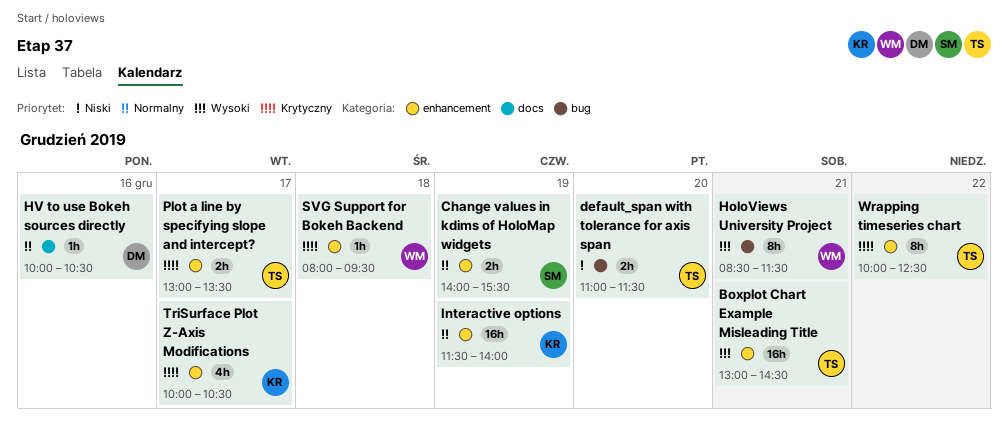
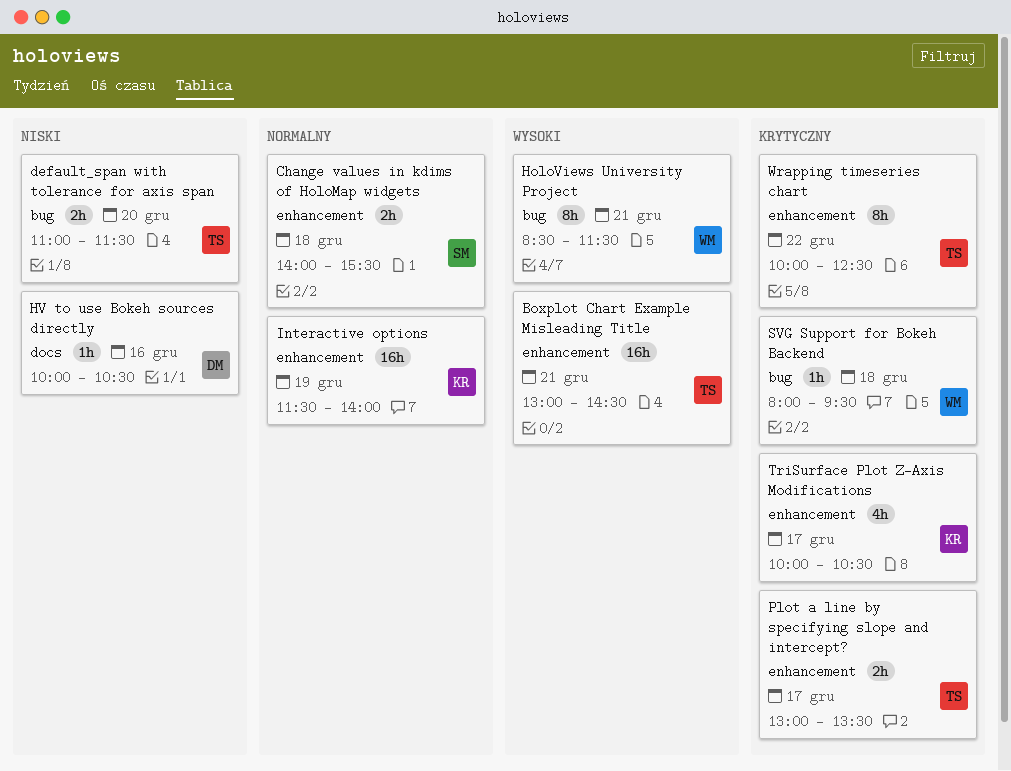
Change values in kdims of HoloMap widgets, day: Dec 19 -> Dec 18
HV to use Bokeh sources directly, priority: Normalny -> Niski
SVG Support for Bokeh Backend, label: enhancement -> bug

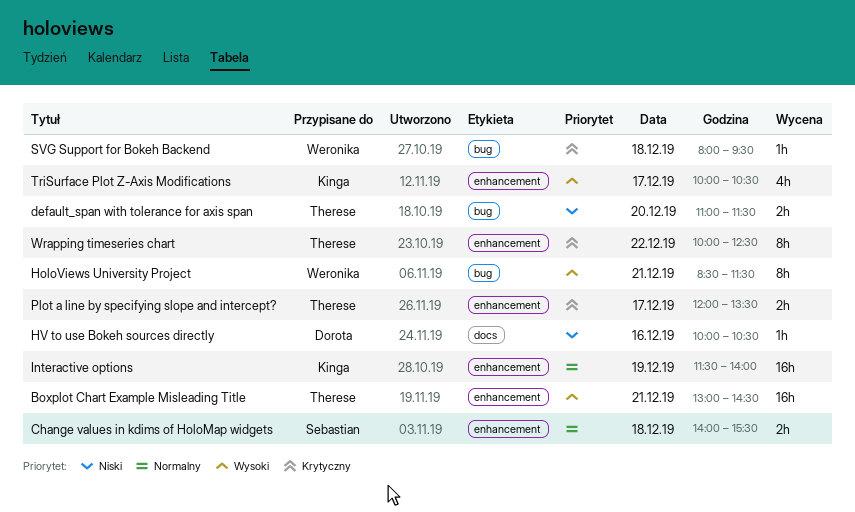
Plot a line by specifying slope and intercept?, begins: 13:00 -> 12:00
TriSurface Plot Z-Axis Modifications, priority: Krytyczny -> Wysoki

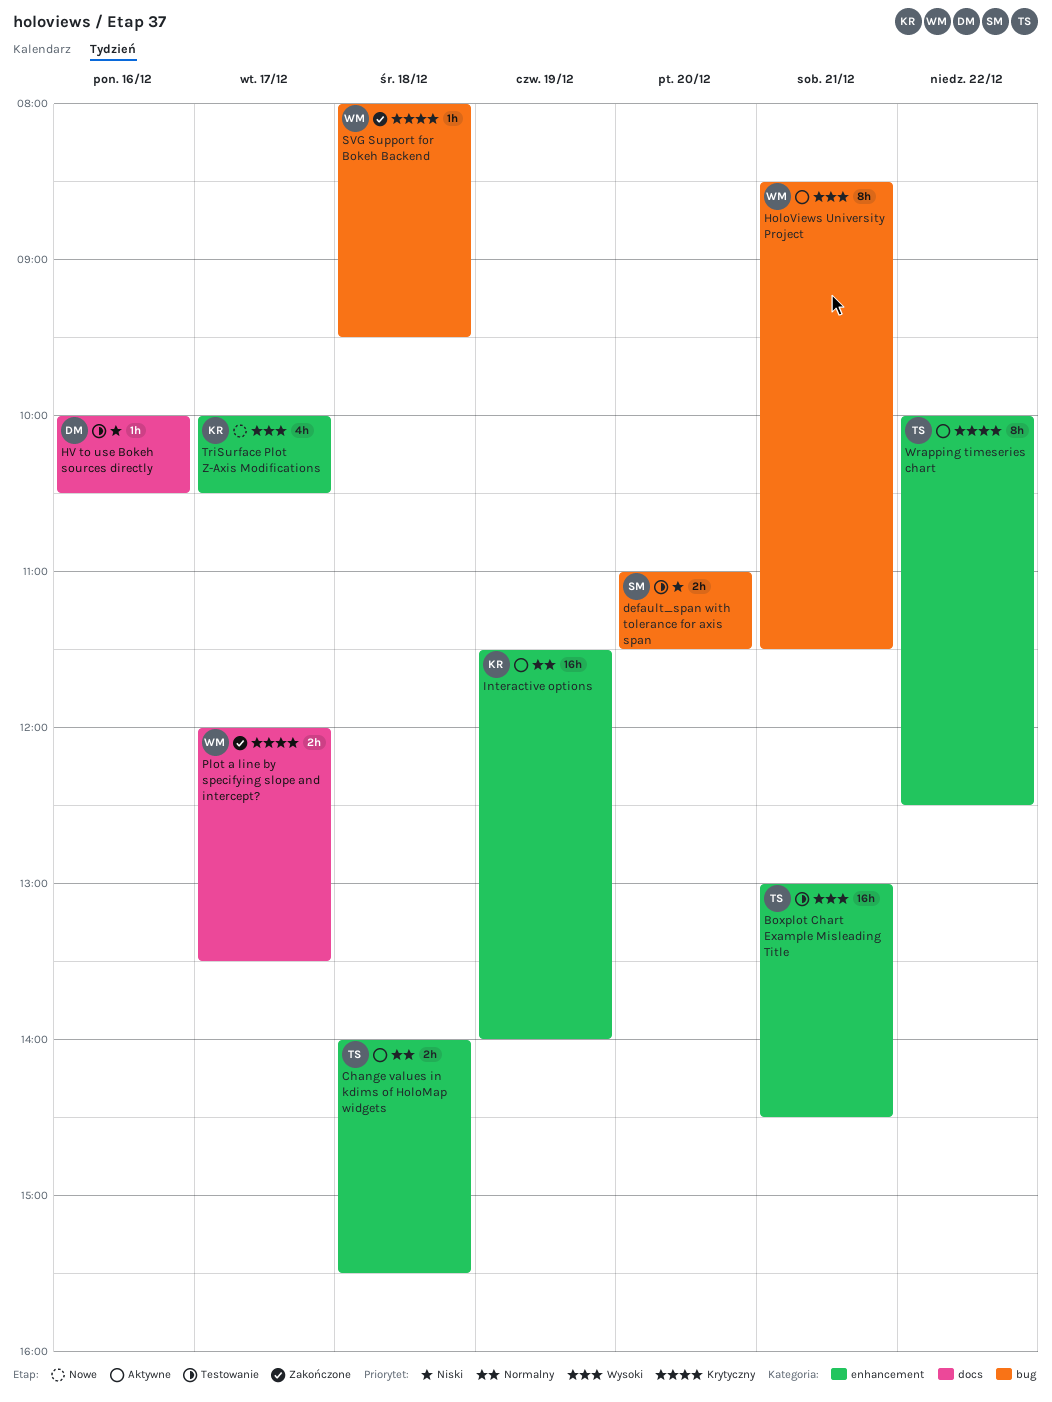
Change values in kdims of HoloMap widgets, owner: Sebastian -> Therese
default_span with tolerance for axis span, owner: Therese -> Sebastian
Plot a line by specifying slope and intercept?, owner: Therese -> Weronika
Plot a line by specifying slope and intercept?, label: enhancement -> docs

